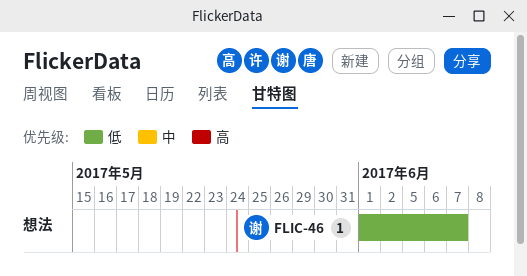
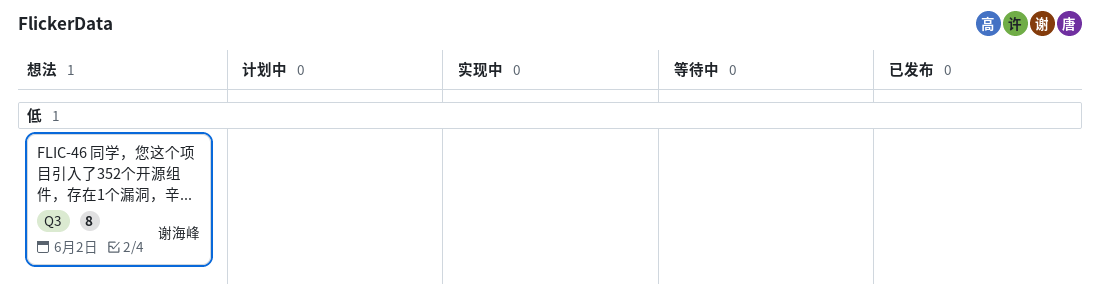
FLIC-46, estimate: 1 -> 8
FLIC-46, due: Jun 7 -> Jun 2

